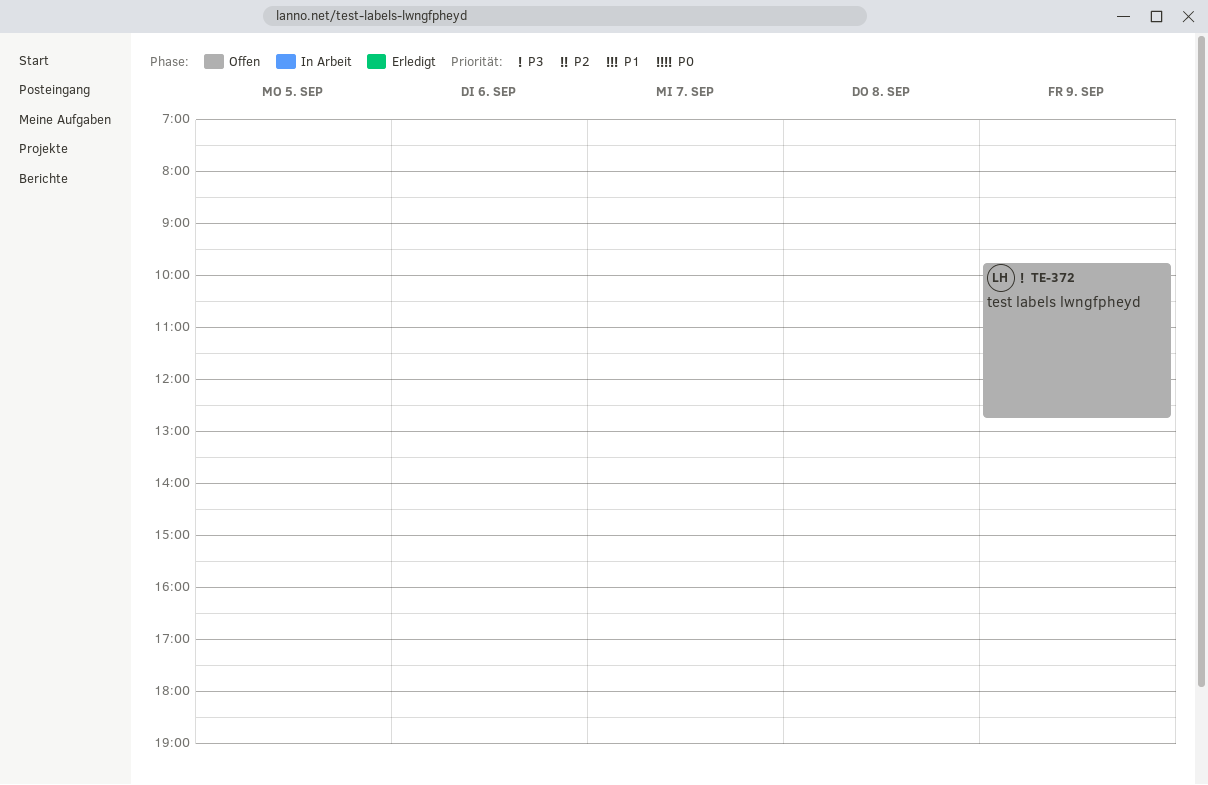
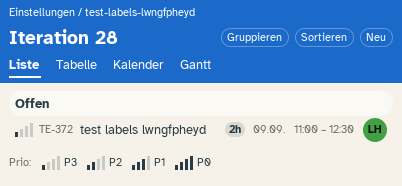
TE-372, begins: 09:45 -> 11:00
TE-372, ends: 12:45 -> 12:30

